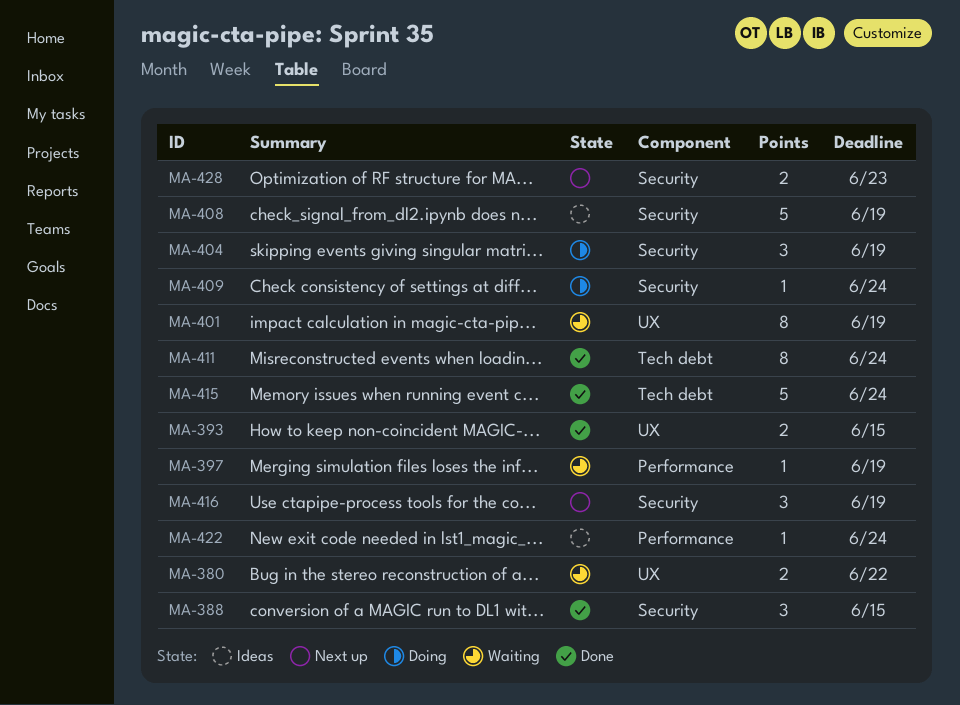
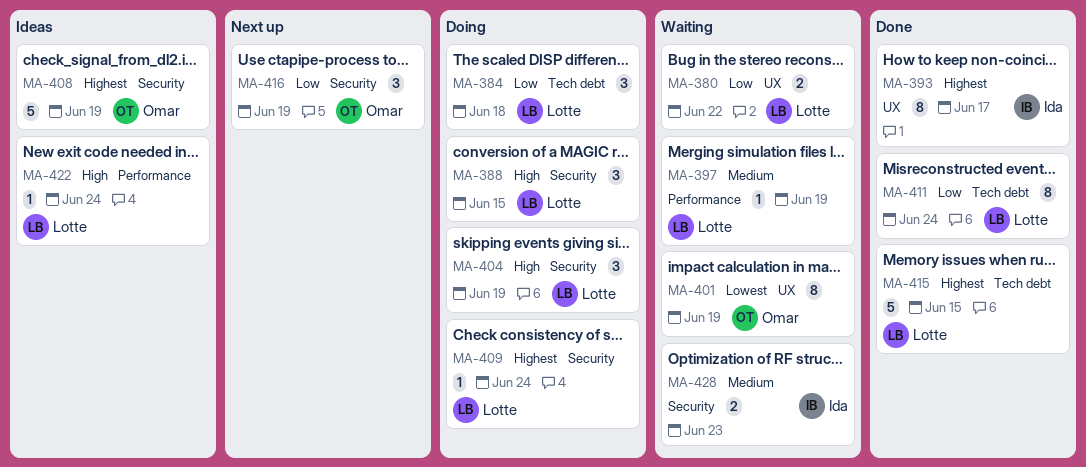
MA-384: none -> present
MA-388, status: Done -> Doing
MA-393, estimate: 2 -> 8
MA-393, due: Jun 15 -> Jun 17
MA-415, due: Jun 24 -> Jun 15
MA-428, status: Next up -> Waiting

